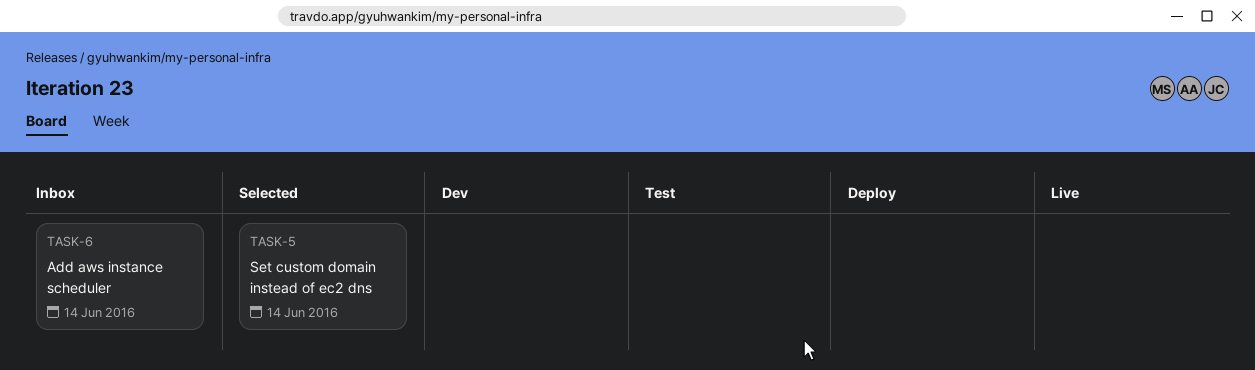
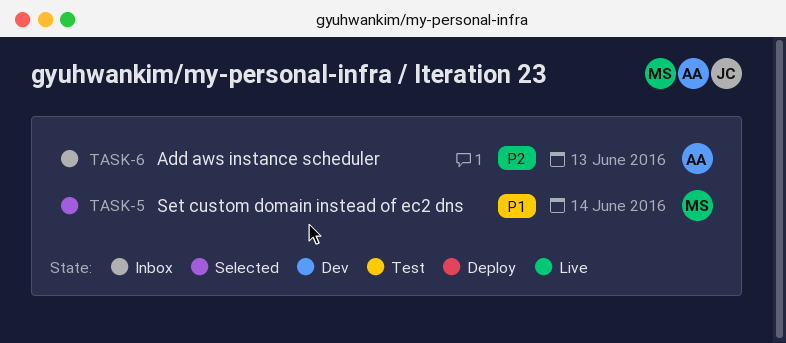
TASK-6, due: Jun 14 -> Jun 13

